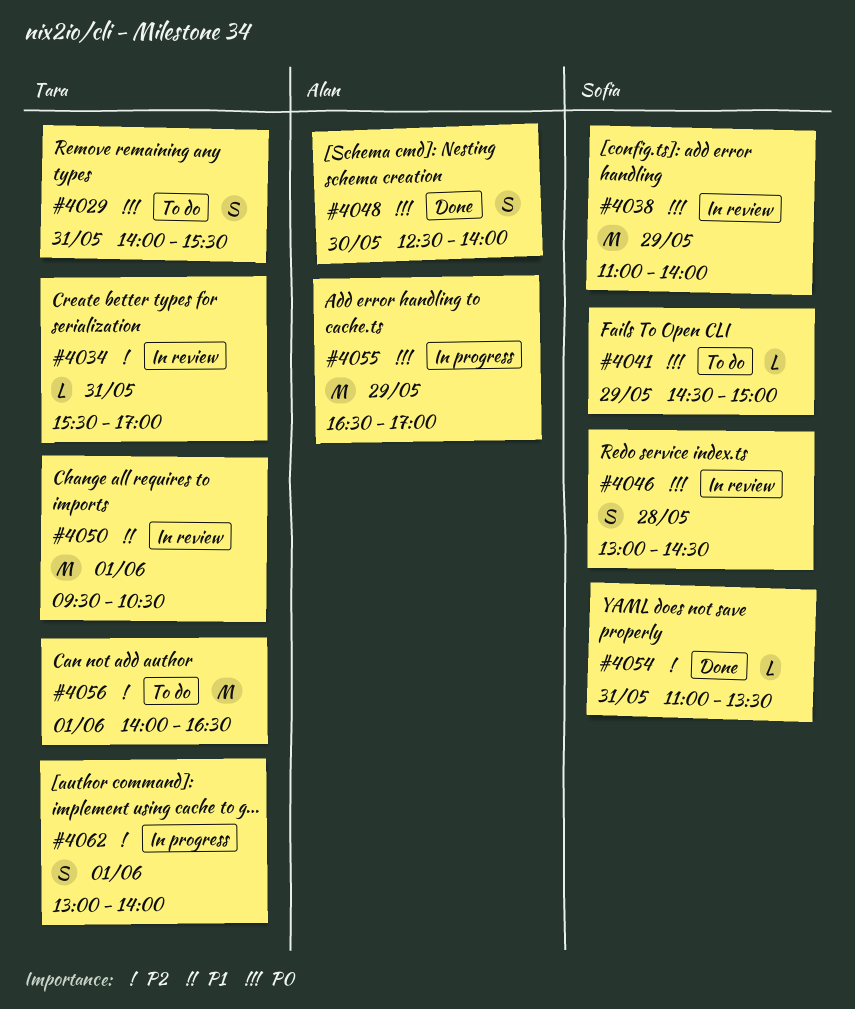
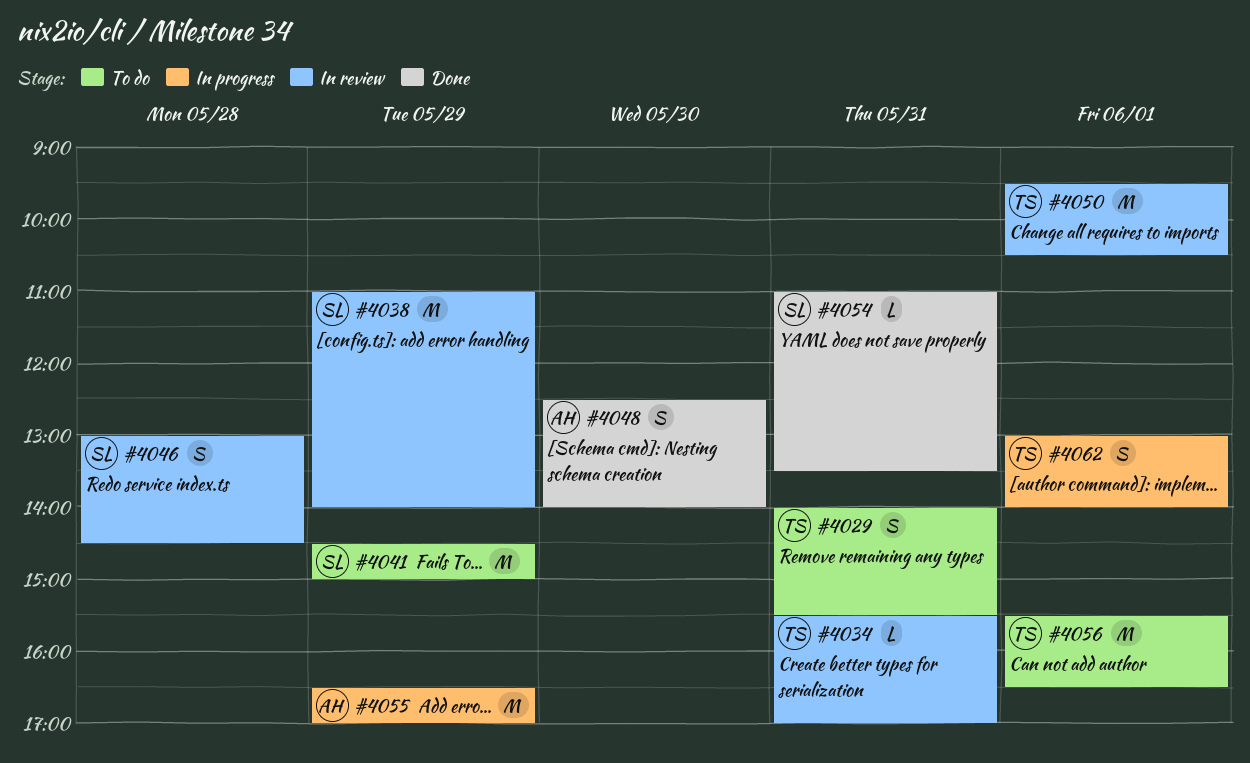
#4041, estimate: L -> M
#4056, begins: 14:00 -> 15:30

